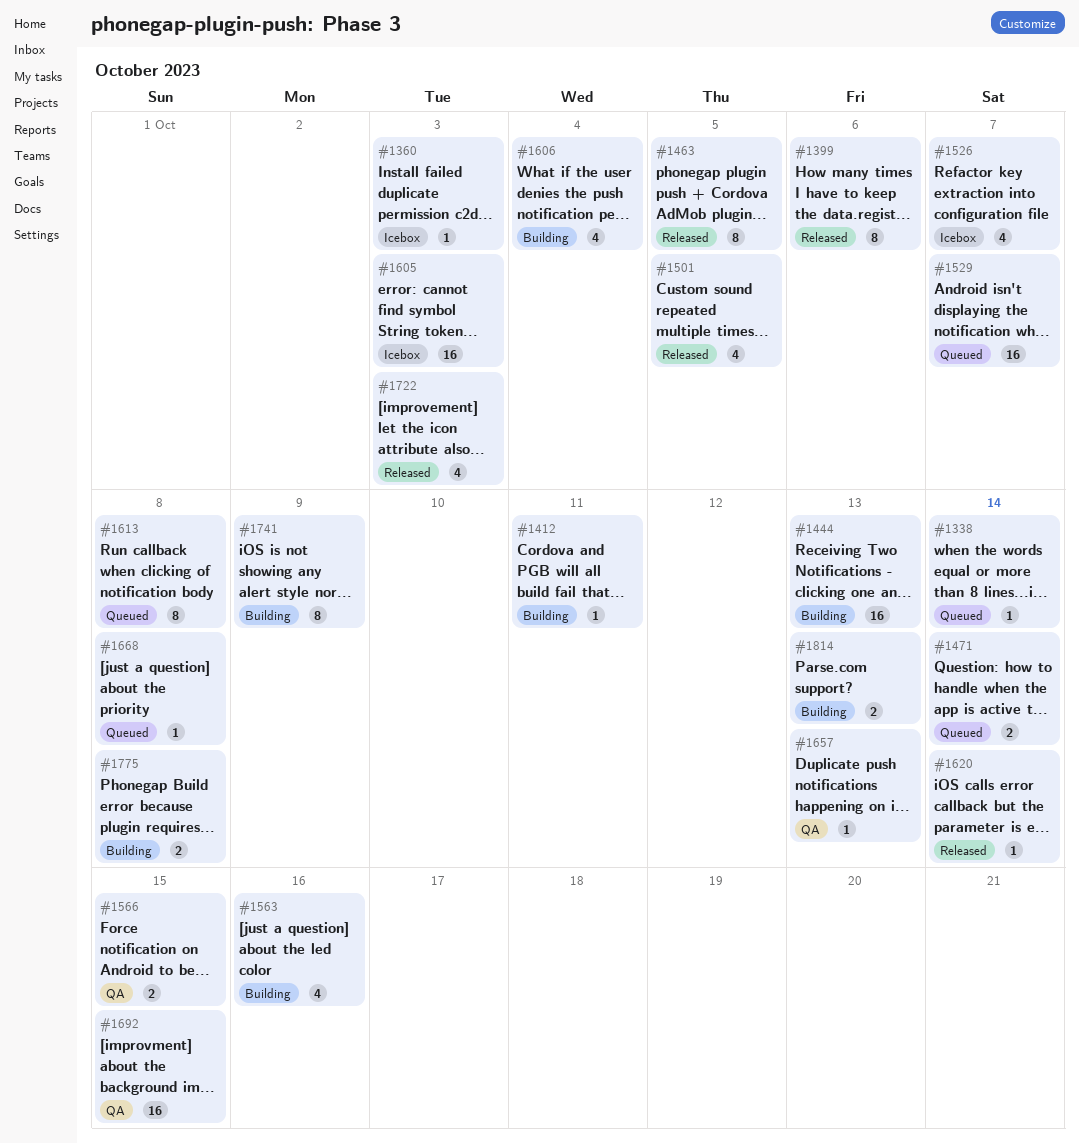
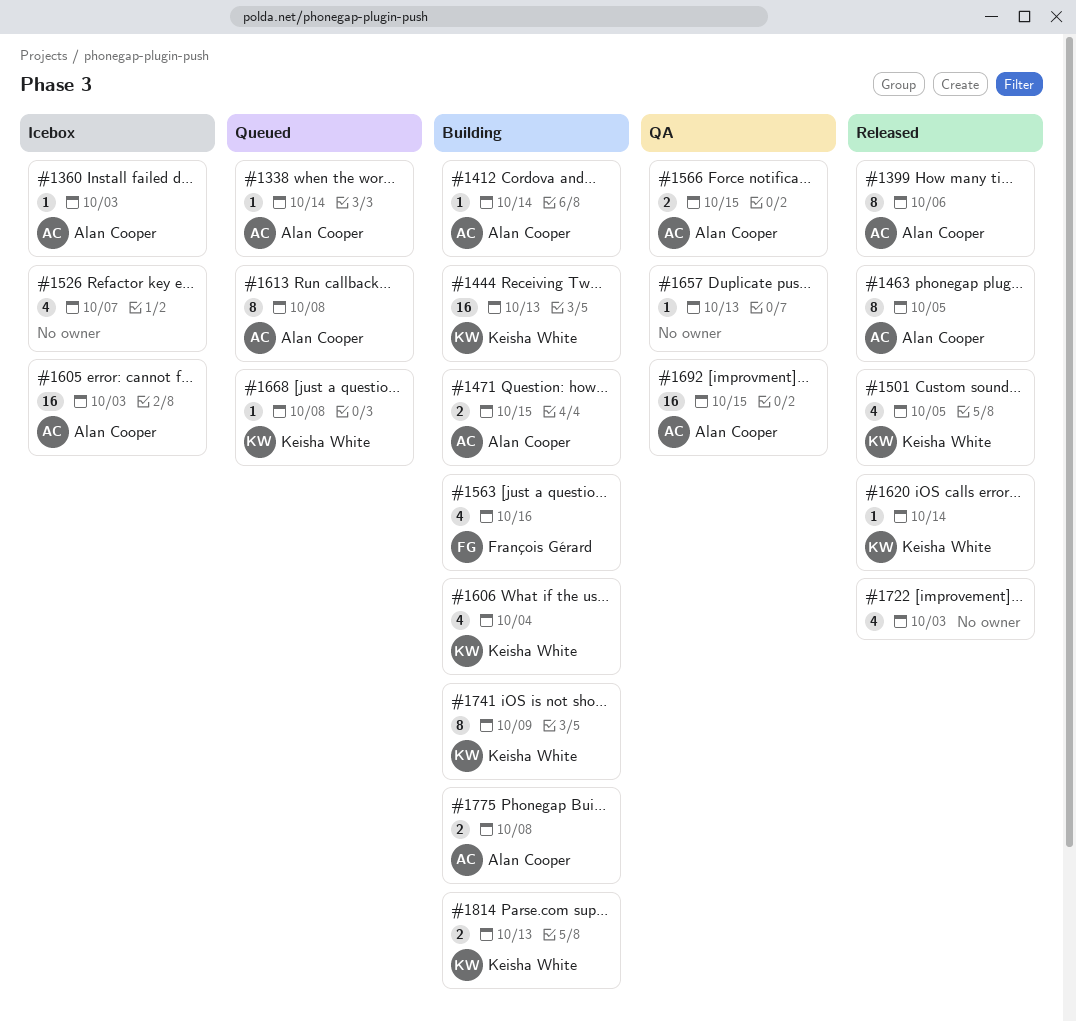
#1412, due: Oct 11 -> Oct 14
#1471, status: Queued -> Building
#1471, due: Oct 14 -> Oct 15
#1529: present -> none

